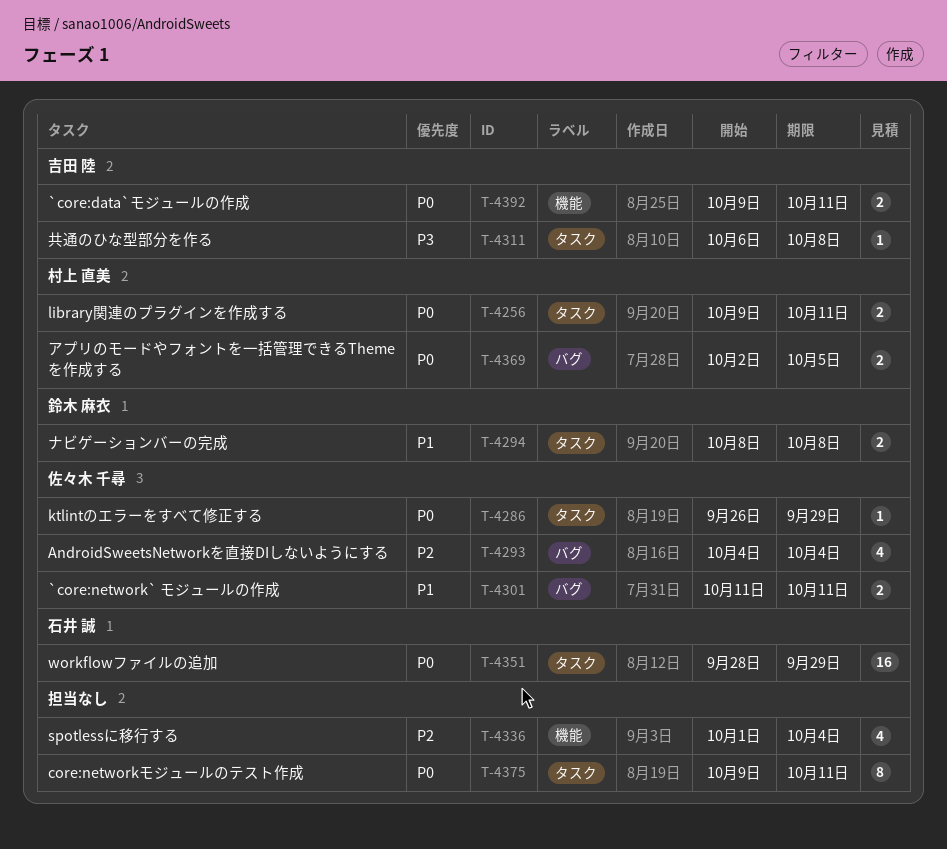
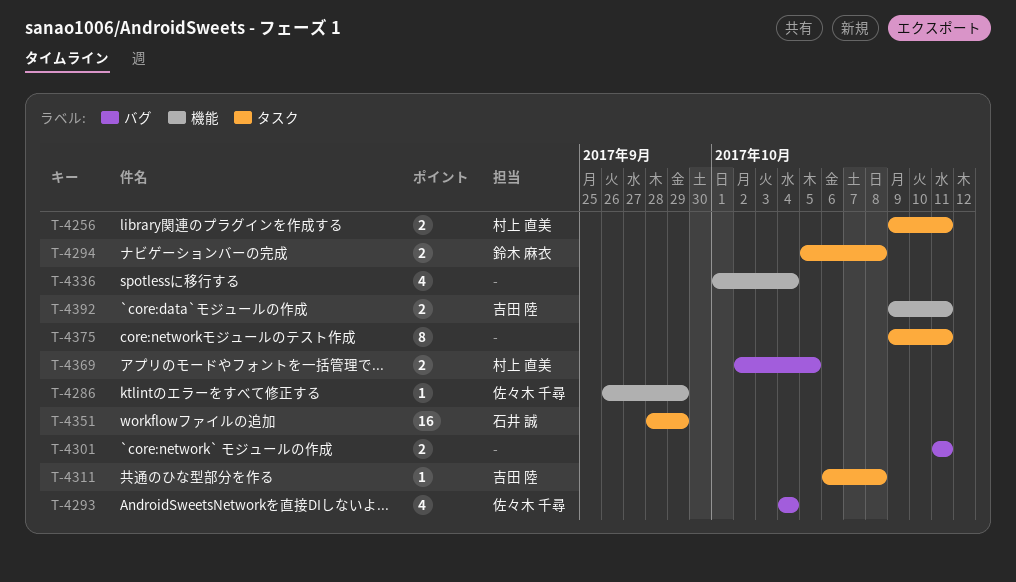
T-4286, label: タスク -> 機能
T-4294, start: Oct 8 -> Oct 5
T-4301, owner: 佐々木 千尋 -> none

